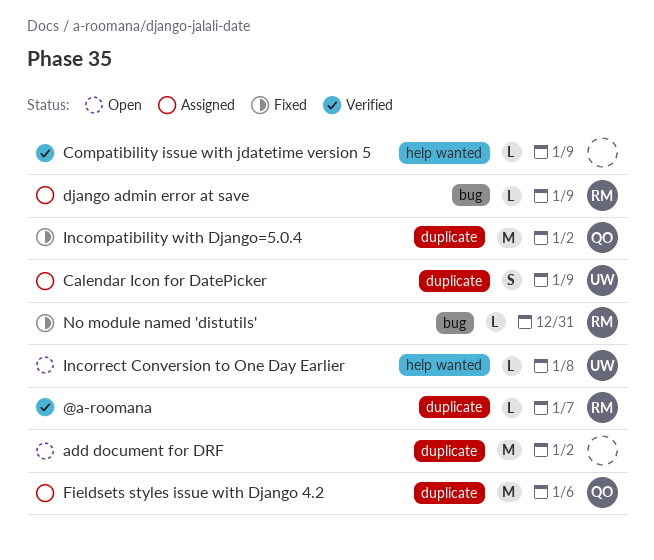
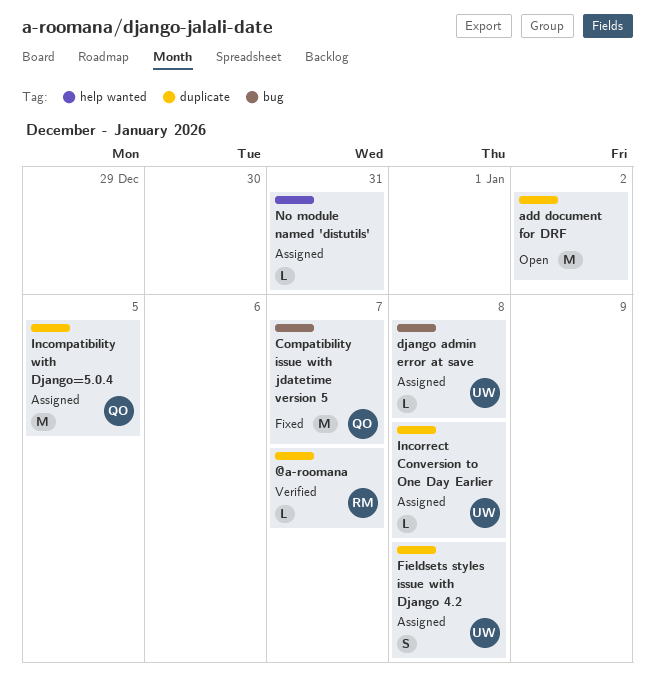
Calendar Icon for DatePicker: present -> none
Compatibility issue with jdatetime version 5, status: Verified -> Fixed
Compatibility issue with jdatetime version 5, owner: none -> QO
Compatibility issue with jdatetime version 5, label: help wanted -> bug
Compatibility issue with jdatetime version 5, estimate: L -> M
Compatibility issue with jdatetime version 5, due: Jan 9 -> Jan 7
django admin error at save, owner: RM -> UW
django admin error at save, due: Jan 9 -> Jan 8
Fieldsets styles issue with Django 4.2, owner: QO -> UW
Fieldsets styles issue with Django 4.2, estimate: M -> S
Fieldsets styles issue with Django 4.2, due: Jan 6 -> Jan 8
Incompatibility with Django=5.0.4, status: Fixed -> Assigned
Incompatibility with Django=5.0.4, due: Jan 2 -> Jan 5
Incorrect Conversion to One Day Earlier, status: Open -> Assigned
Incorrect Conversion to One Day Earlier, label: help wanted -> duplicate
No module named 'distutils', status: Fixed -> Assigned
No module named 'distutils', owner: RM -> none
No module named 'distutils', label: bug -> help wanted

